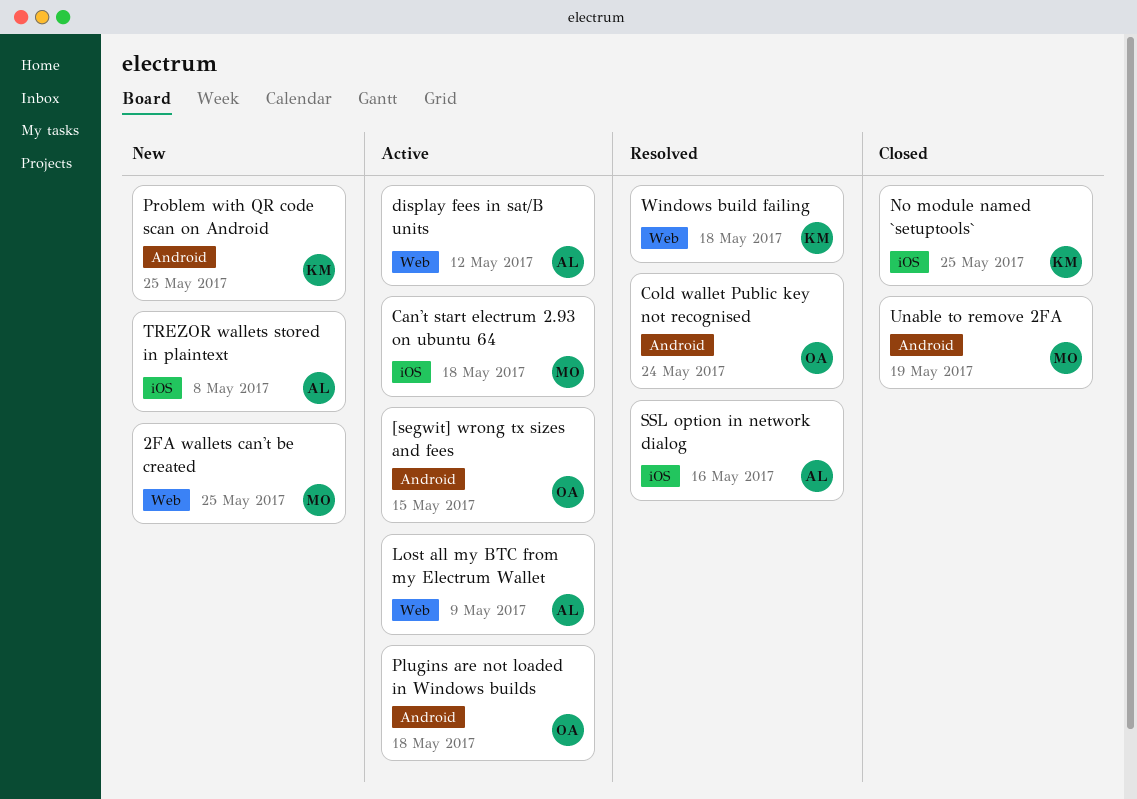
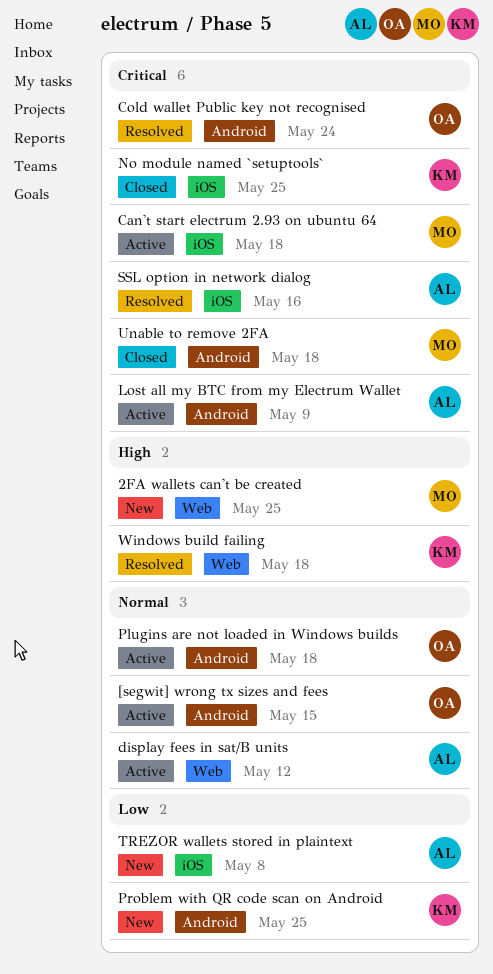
Lost all my BTC from my Electrum Wallet, label: Web -> Android
Unable to remove 2FA, due: May 19 -> May 18

